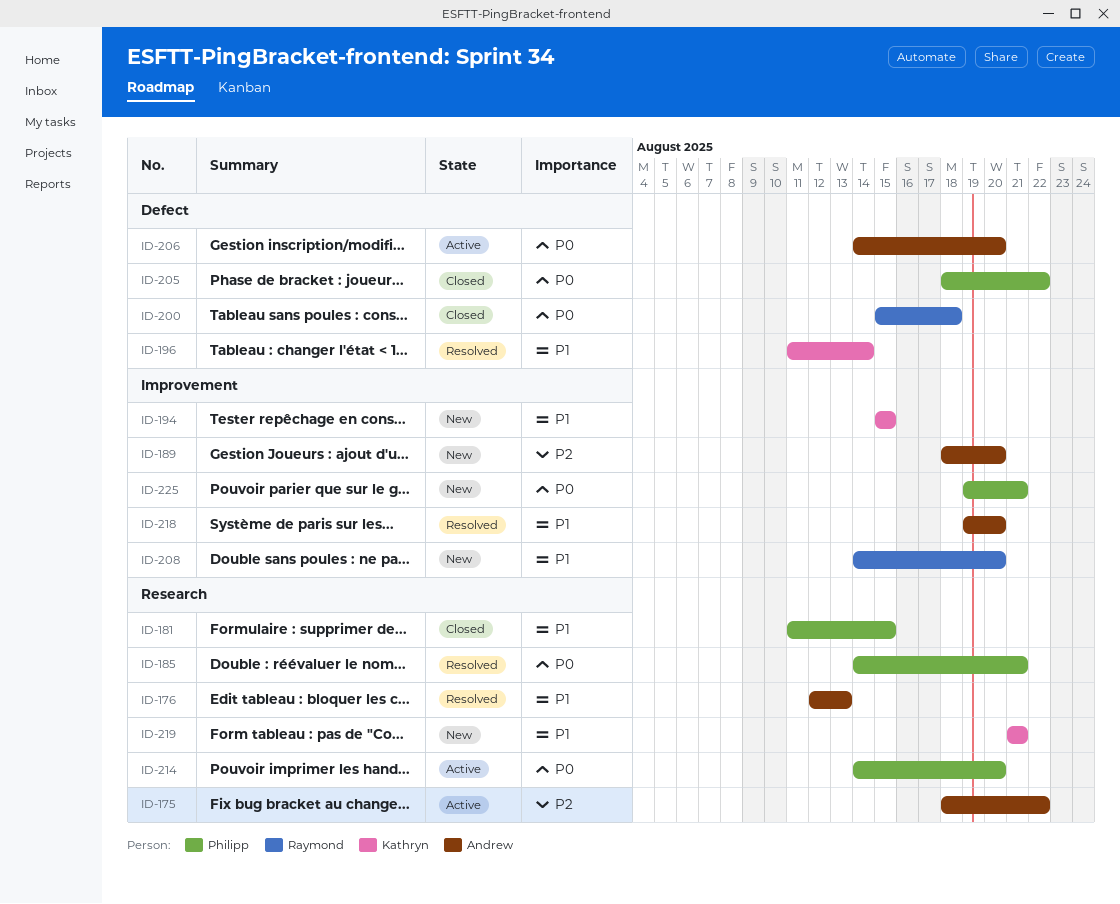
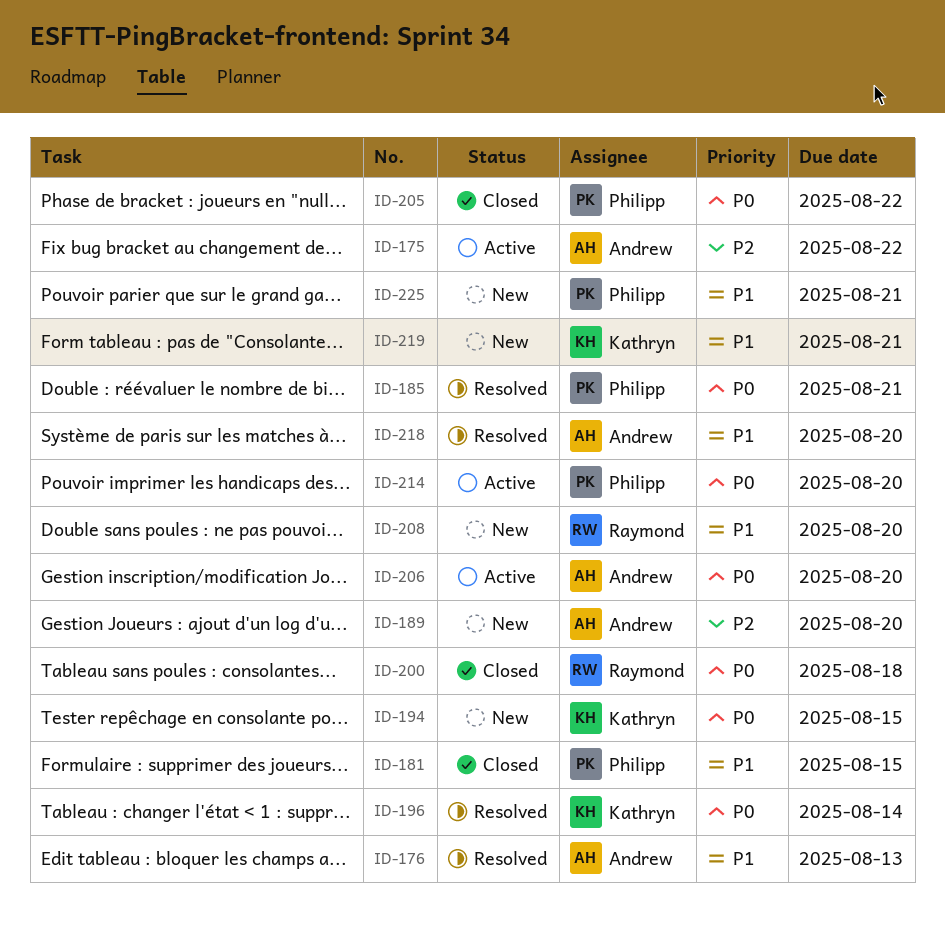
ID-194, priority: P1 -> P0
ID-196, priority: P1 -> P0
ID-225, priority: P0 -> P1

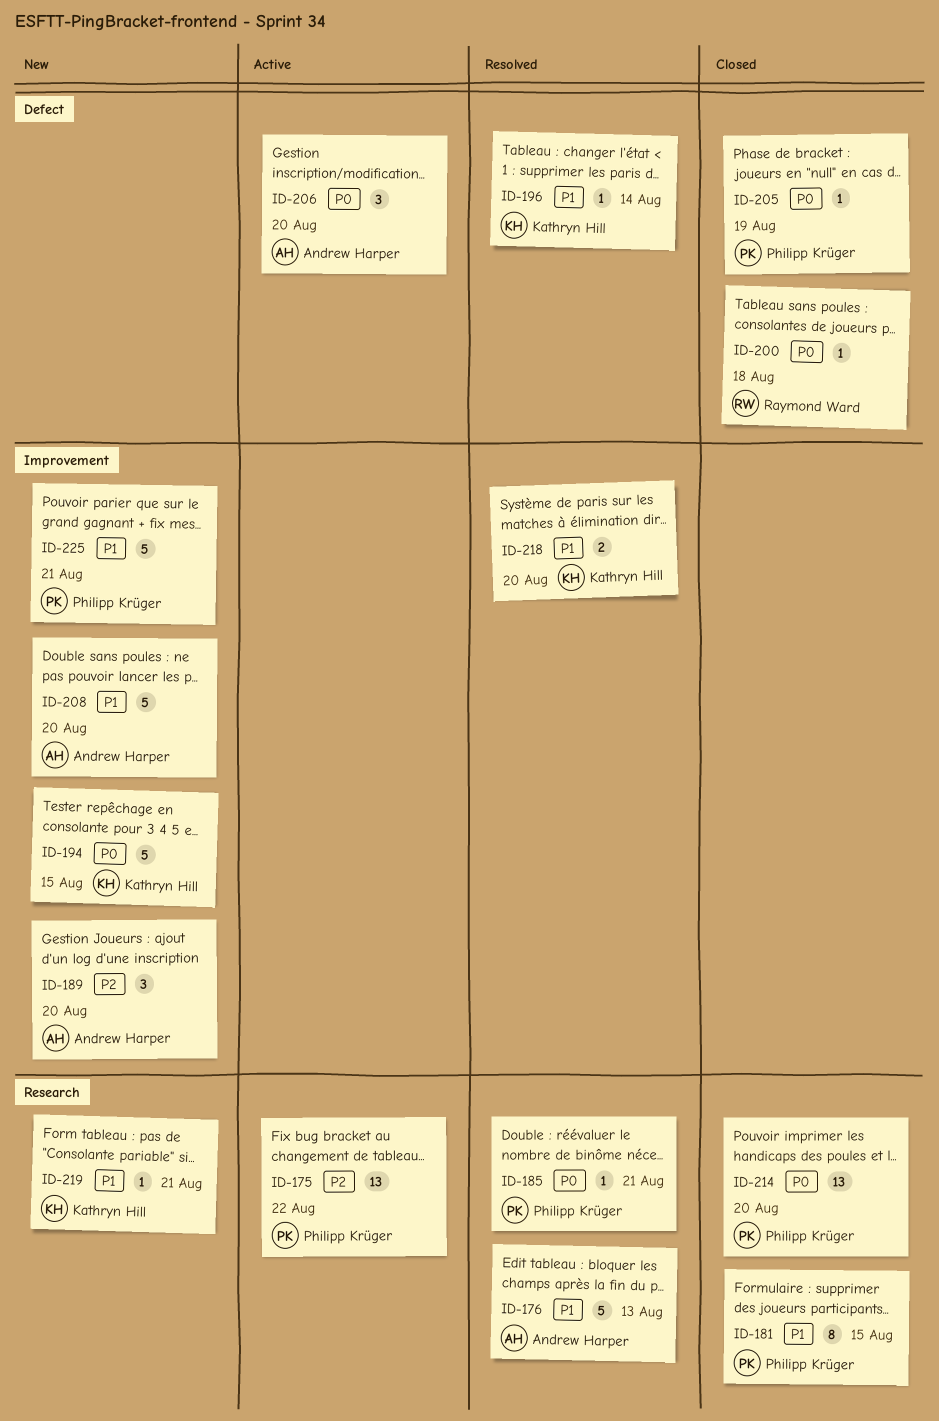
ID-175, owner: Andrew Harper -> Philipp Krüger
ID-196, priority: P0 -> P1
ID-205, due: Aug 22 -> Aug 19
ID-208, owner: Raymond Ward -> Andrew Harper
ID-214, status: Active -> Closed
ID-218, owner: Andrew Harper -> Kathryn Hill

